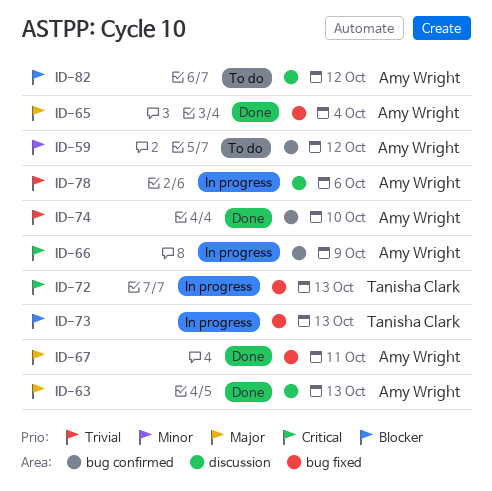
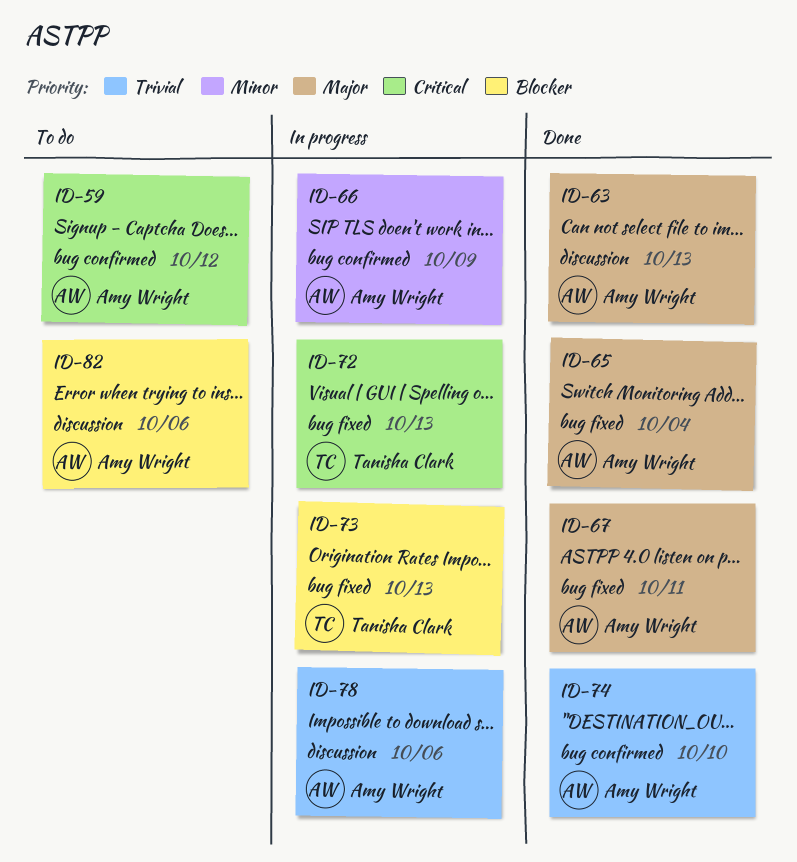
ID-59, priority: Minor -> Critical
ID-66, priority: Critical -> Minor
ID-82, due: Oct 12 -> Oct 6

